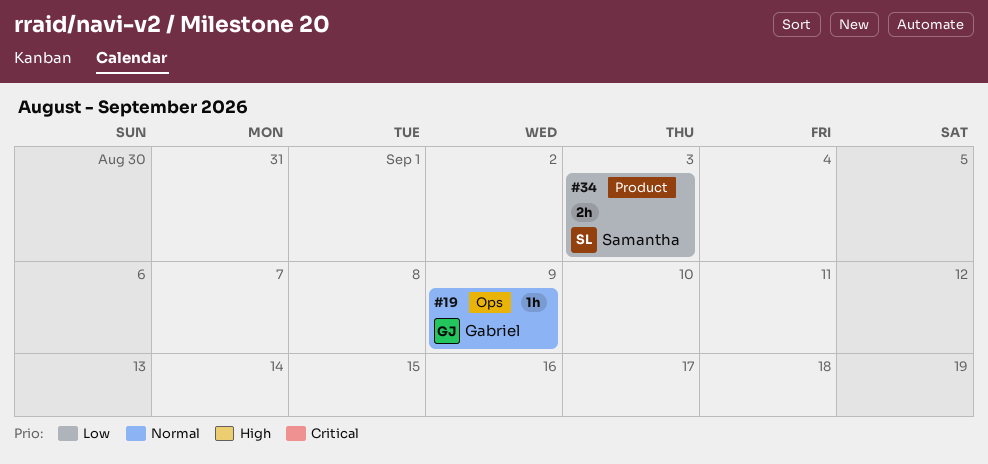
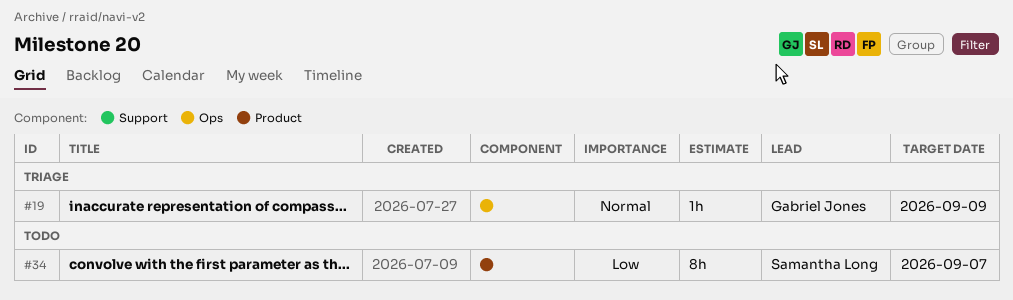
#34, estimate: 2h -> 8h
#34, due: Sep 3 -> Sep 7

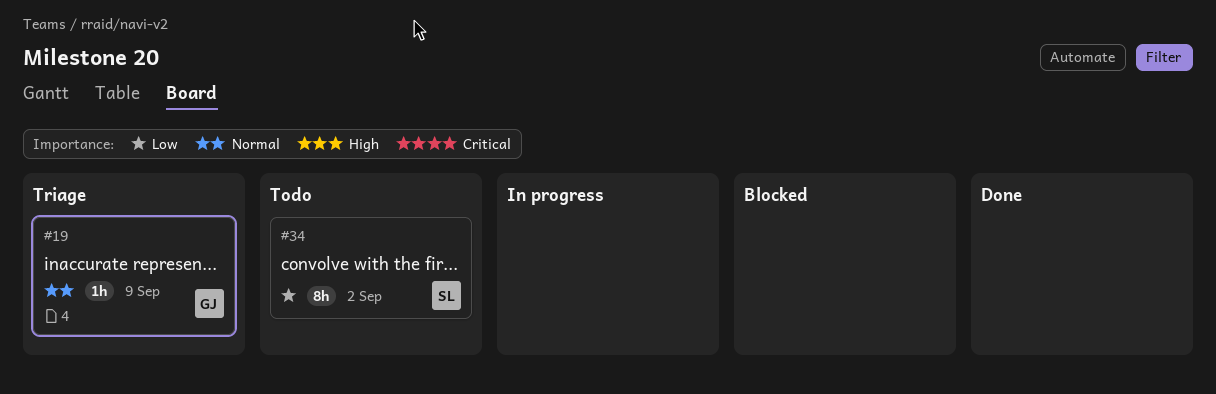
#34, due: Sep 7 -> Sep 2

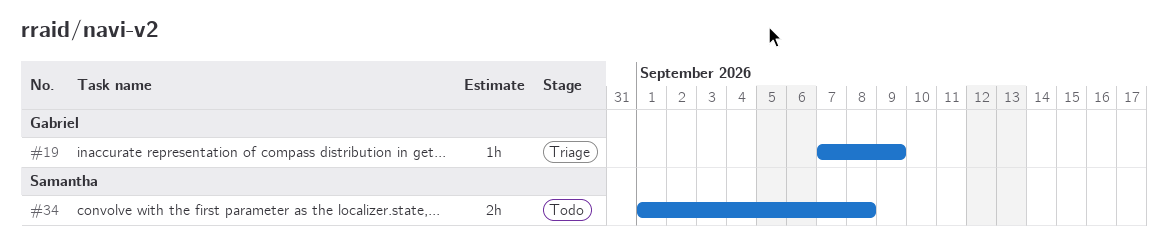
#34, estimate: 8h -> 2h
#34, due: Sep 2 -> Sep 8

